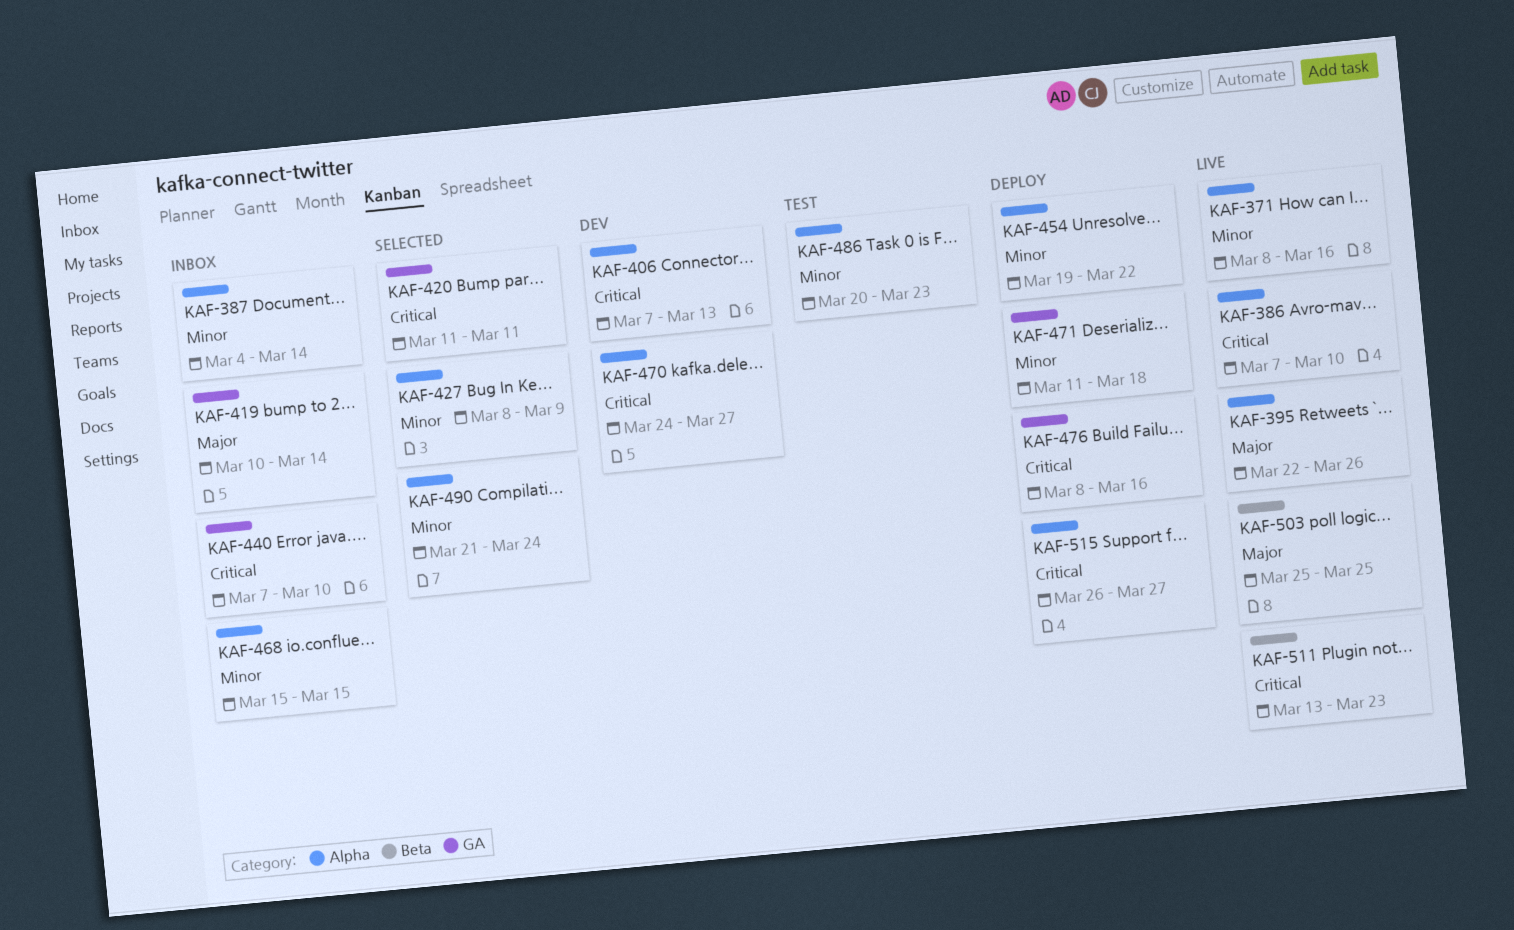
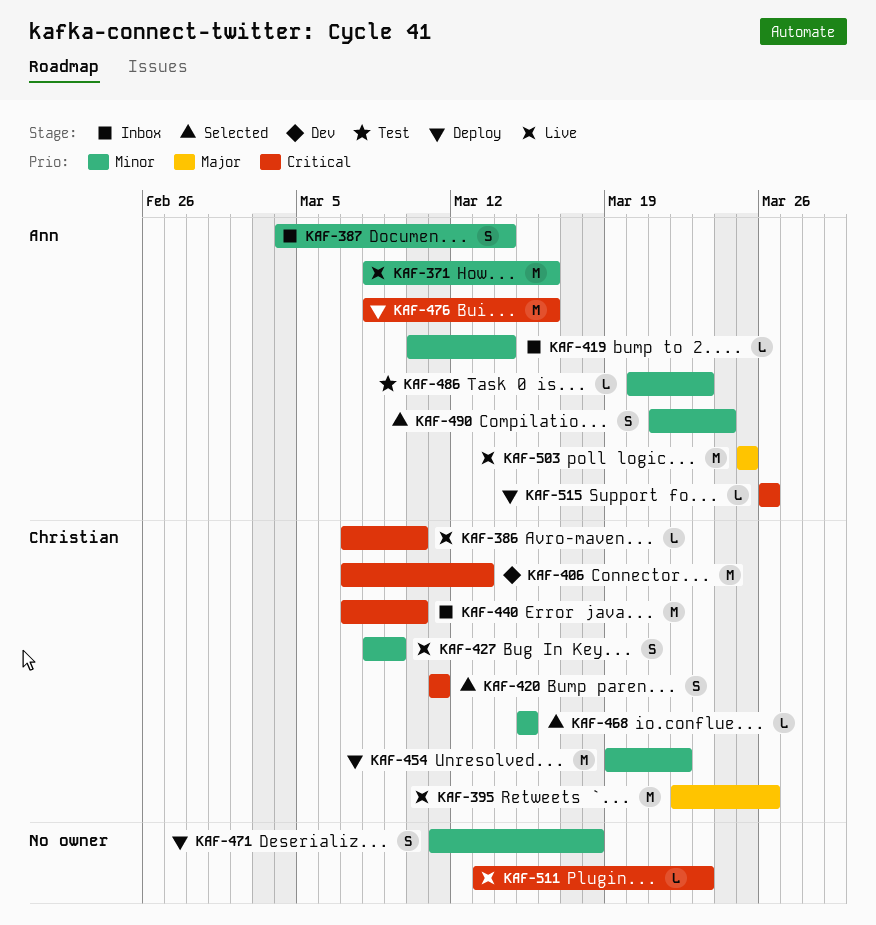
KAF-419, priority: Major -> Minor
KAF-427, status: Selected -> Live
KAF-468, status: Inbox -> Selected
KAF-470: present -> none
KAF-515, due: Mar 27 -> Mar 26

